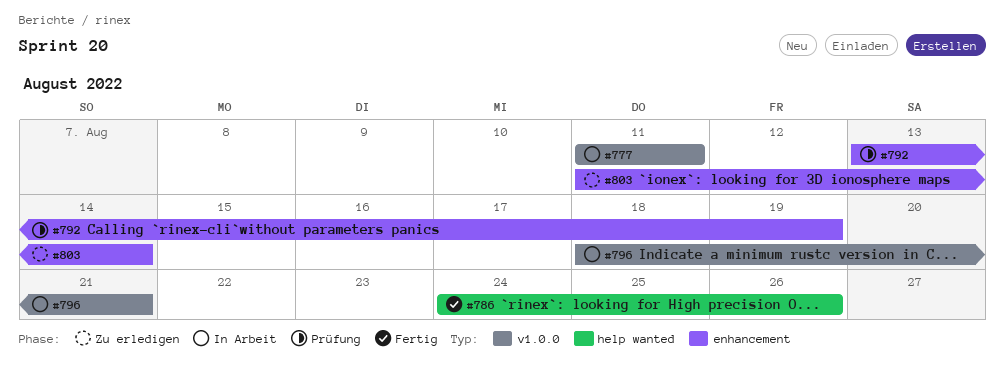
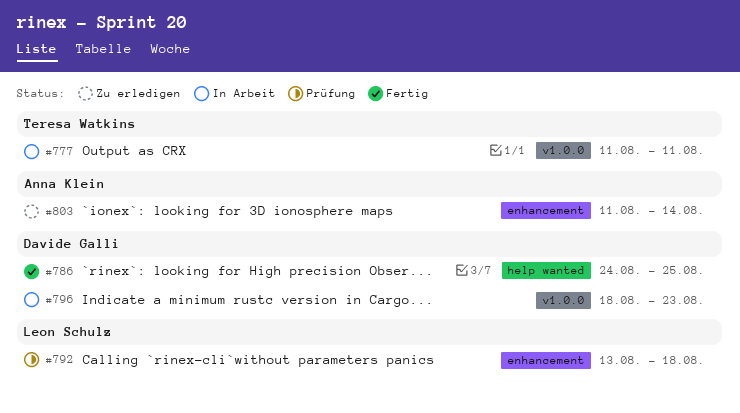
#786, due: Aug 26 -> Aug 25
#792, due: Aug 19 -> Aug 18
#796, due: Aug 21 -> Aug 23

